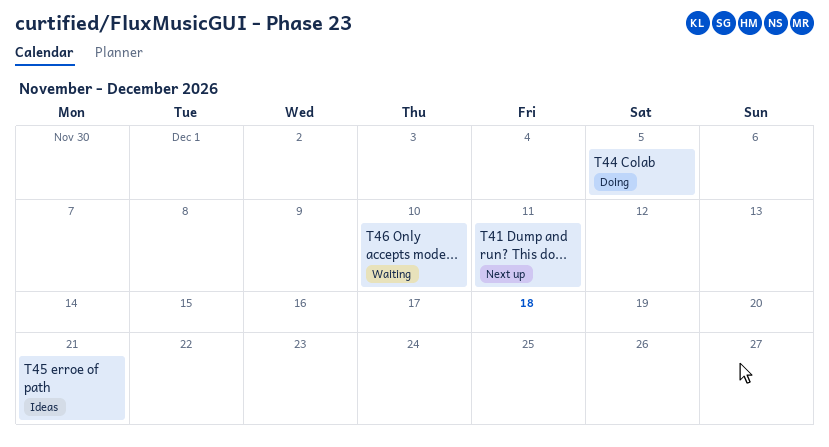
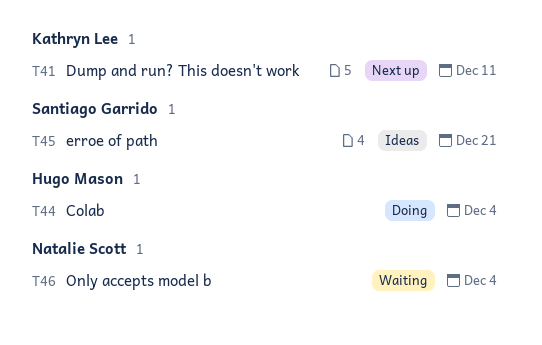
T44, due: Dec 5 -> Dec 4
T46, due: Dec 10 -> Dec 4

